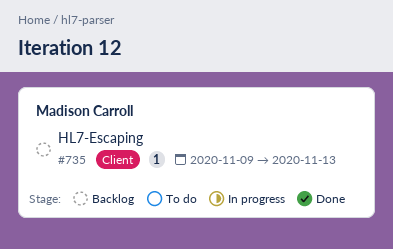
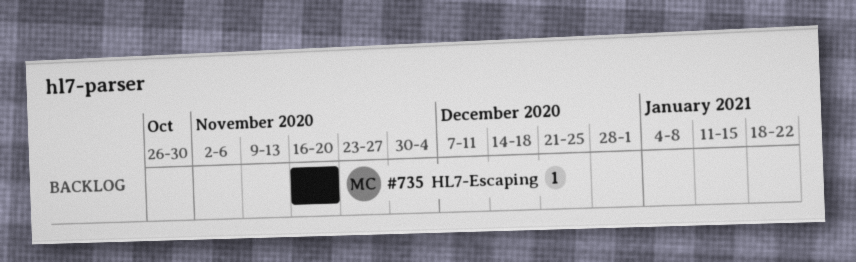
#735, start: Nov 9 -> Nov 16
#735, due: Nov 13 -> Nov 20

